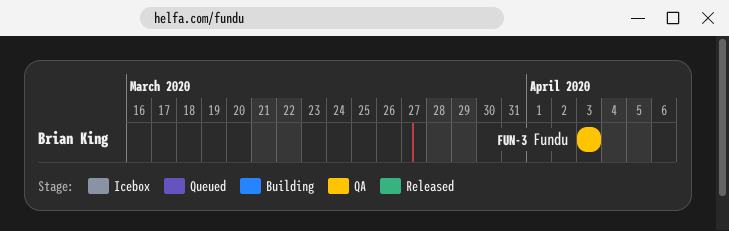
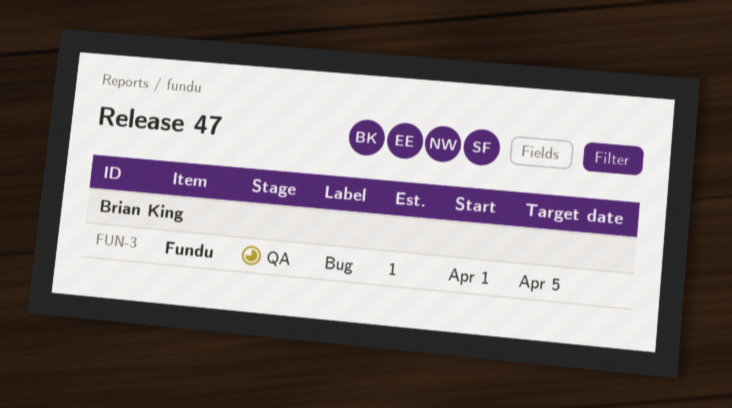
FUN-3, start: Apr 3 -> Apr 1
FUN-3, due: Apr 3 -> Apr 5

